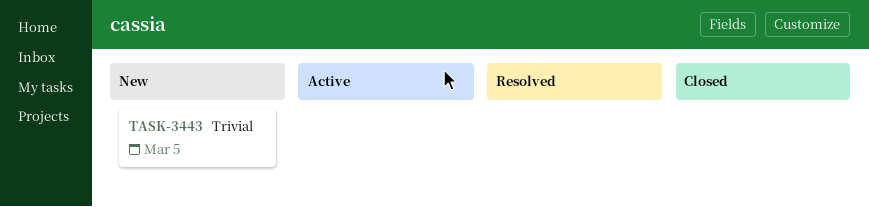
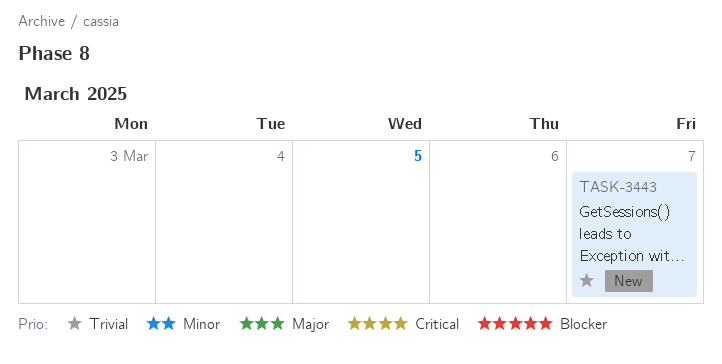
TASK-3443, day: Mar 5 -> Mar 7

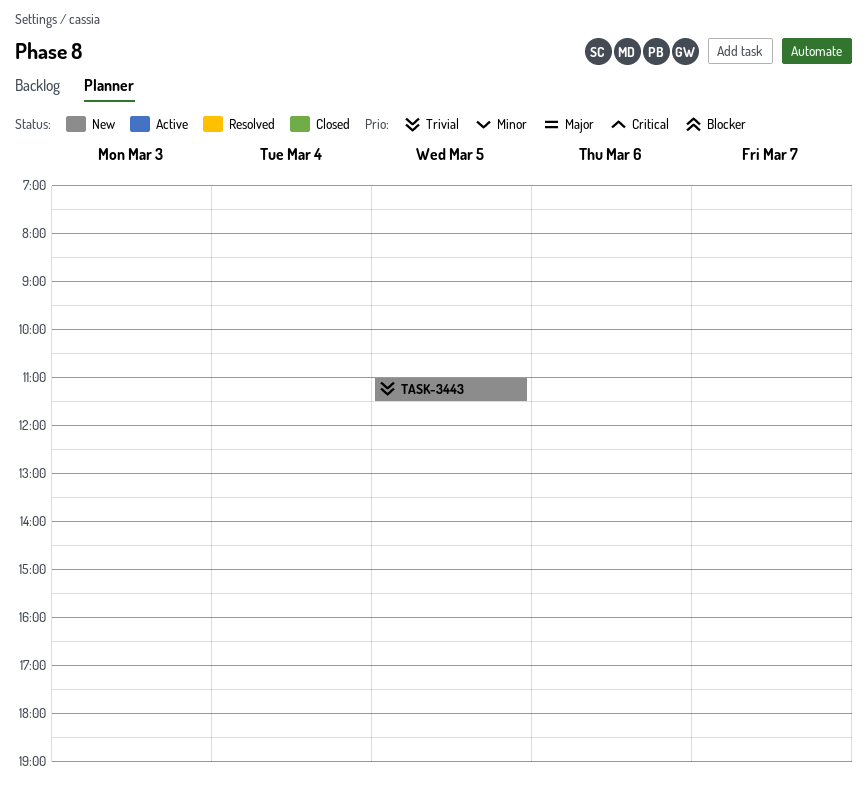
TASK-3443, day: Mar 7 -> Mar 5

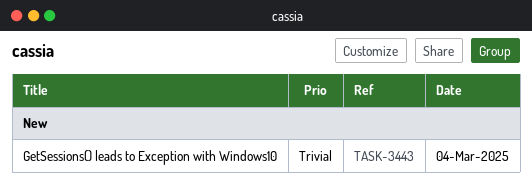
TASK-3443, day: Mar 5 -> Mar 4

